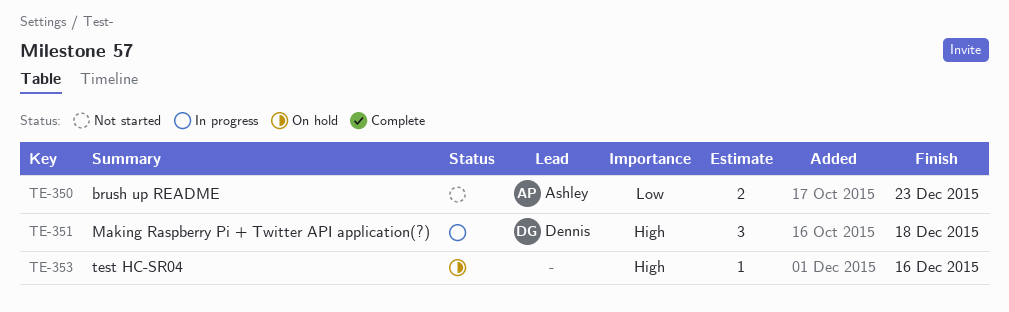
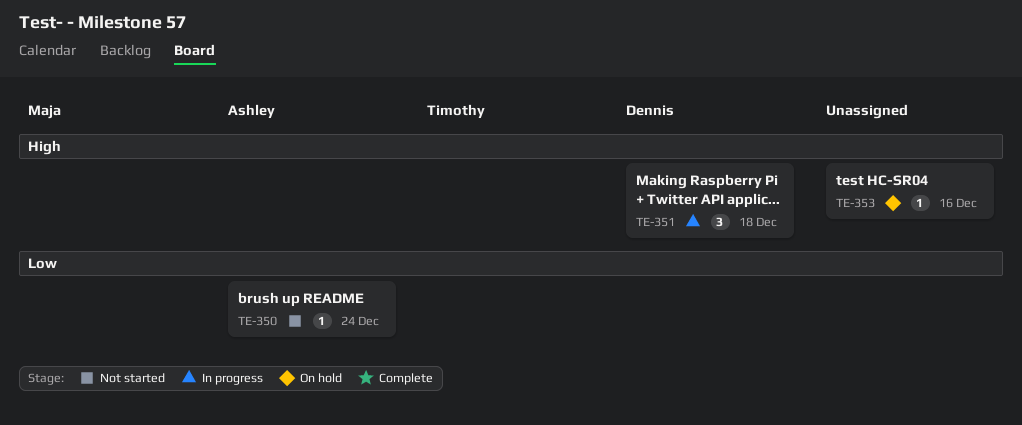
TE-350, estimate: 2 -> 1
TE-350, due: Dec 23 -> Dec 24

